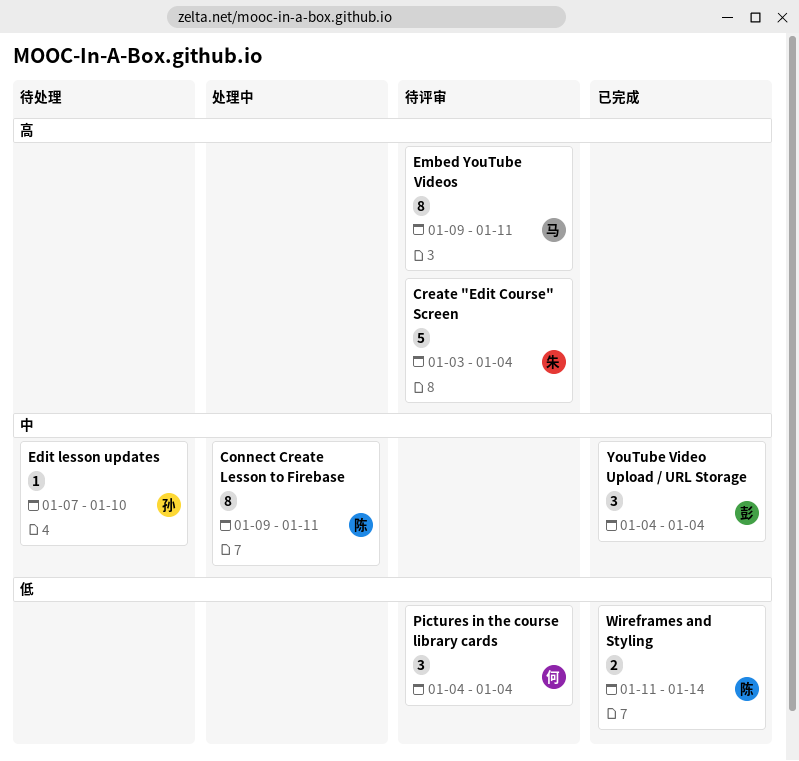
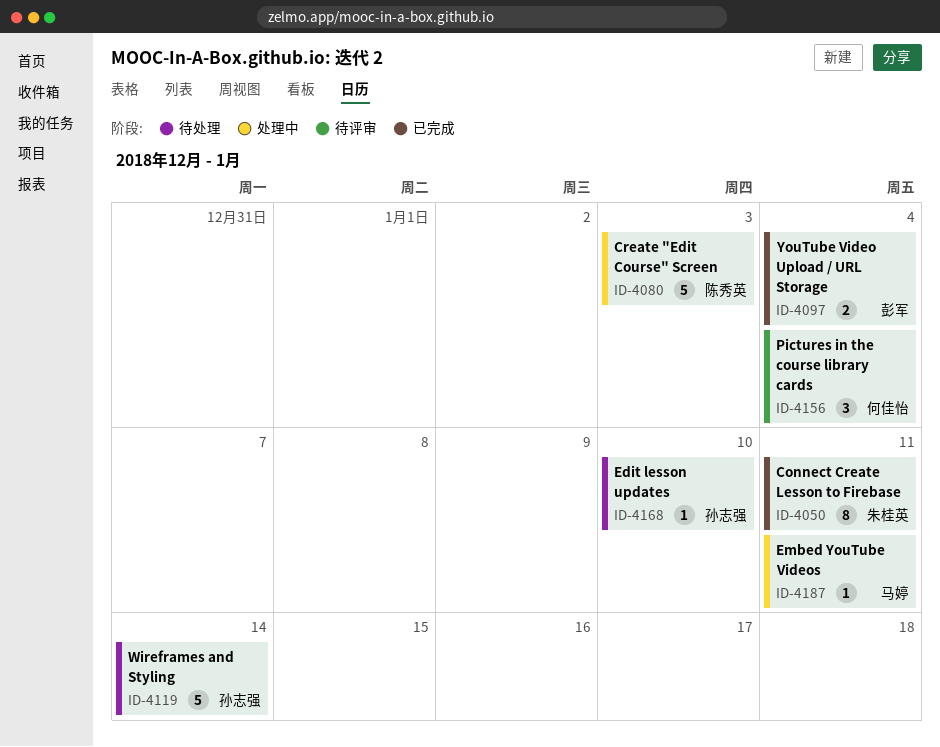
Connect Create Lesson to Firebase, status: 处理中 -> 已完成
Connect Create Lesson to Firebase, owner: 陈秀英 -> 朱桂英
Create "Edit Course" Screen, status: 待评审 -> 处理中
Create "Edit Course" Screen, owner: 朱桂英 -> 陈秀英
Create "Edit Course" Screen, due: Jan 4 -> Jan 3
Embed YouTube Videos, status: 待评审 -> 处理中
Embed YouTube Videos, estimate: 8 -> 1
Wireframes and Styling, status: 已完成 -> 待处理
Wireframes and Styling, owner: 陈秀英 -> 孙志强
Wireframes and Styling, estimate: 2 -> 5
YouTube Video Upload / URL Storage, estimate: 3 -> 2

